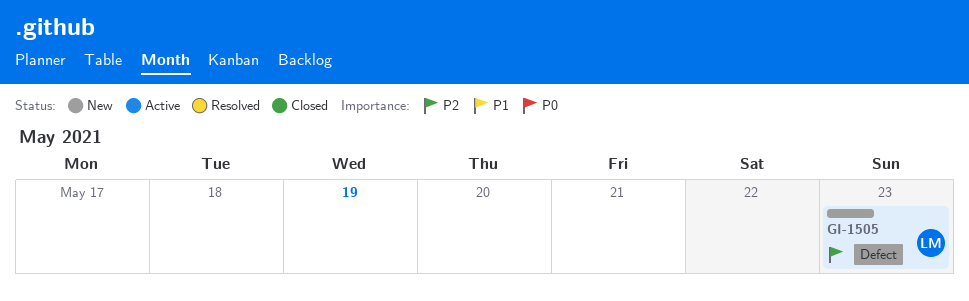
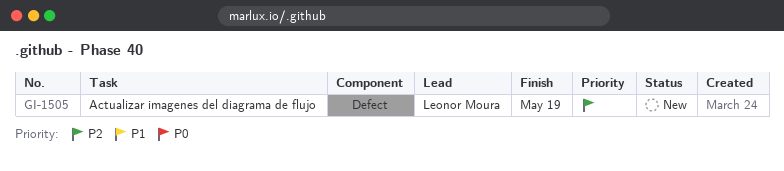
GI-1505, due: May 23 -> May 19

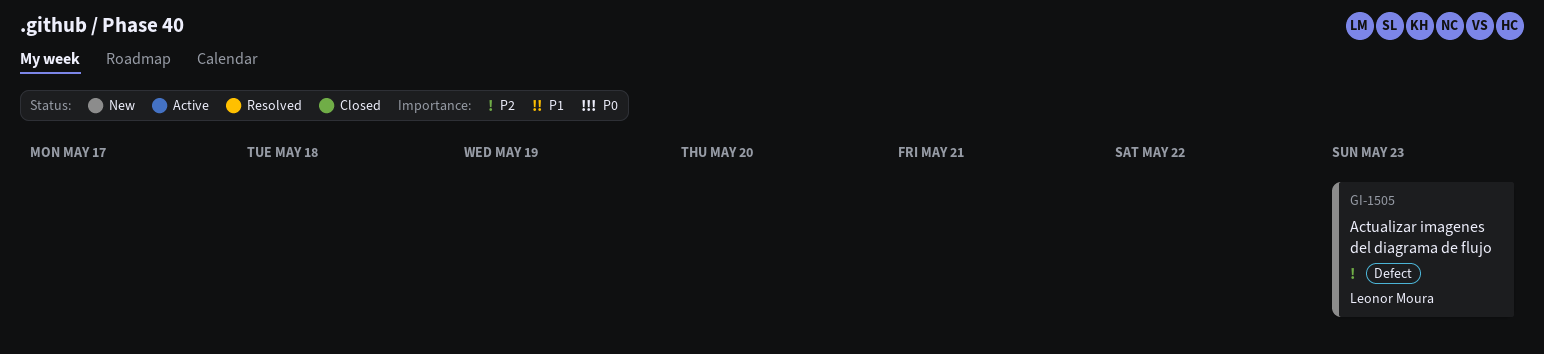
GI-1505, due: May 19 -> May 23

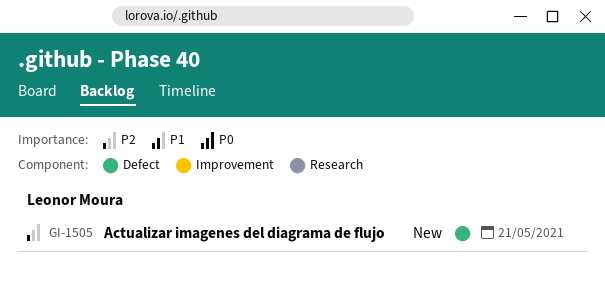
GI-1505, due: May 23 -> May 21

